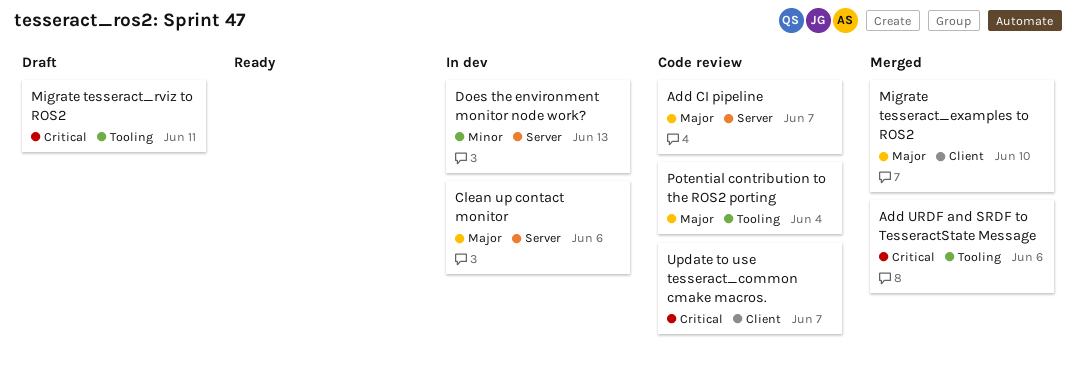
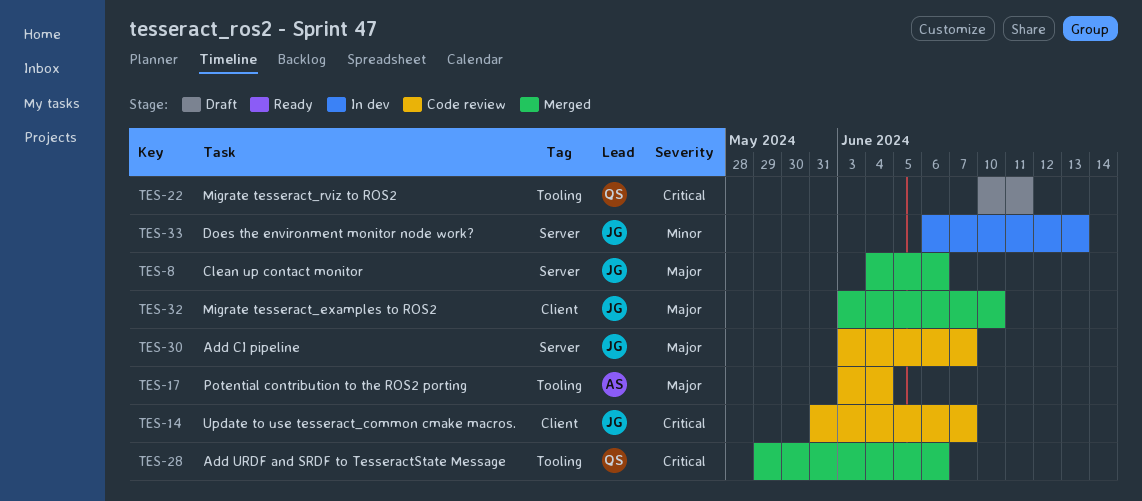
Clean up contact monitor, status: In dev -> Merged

